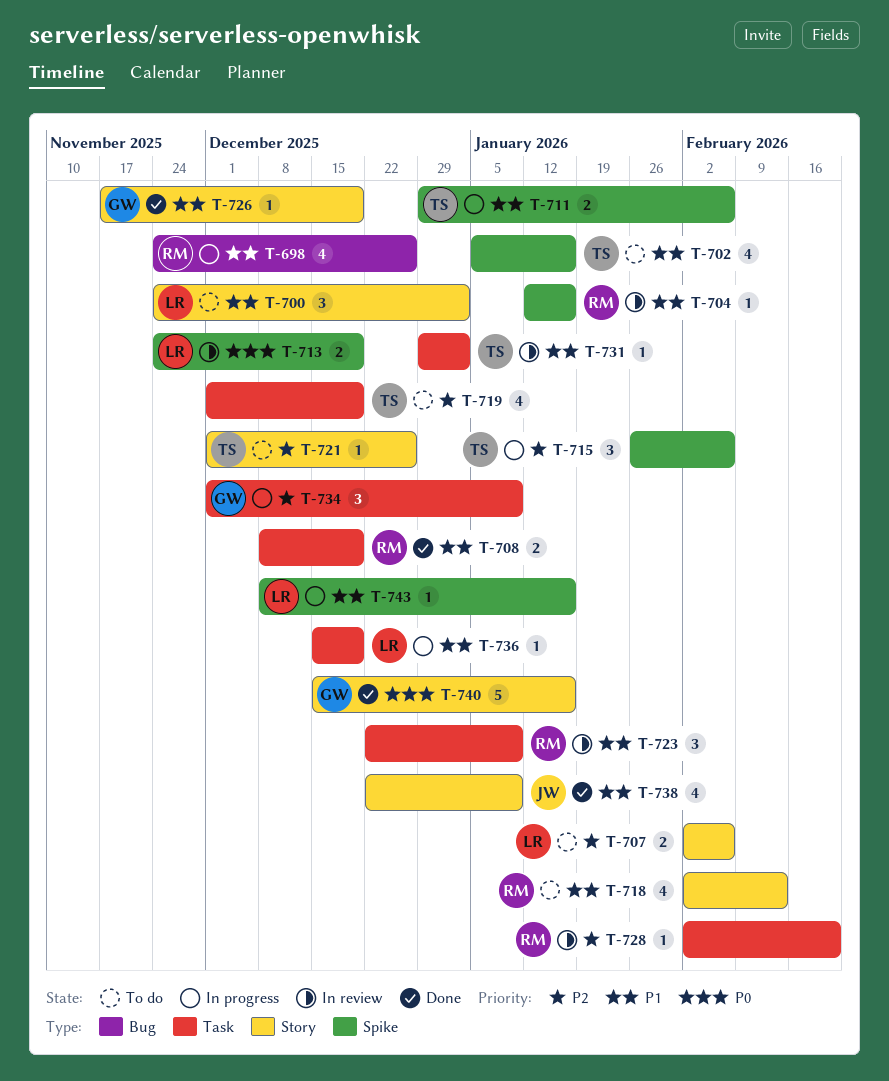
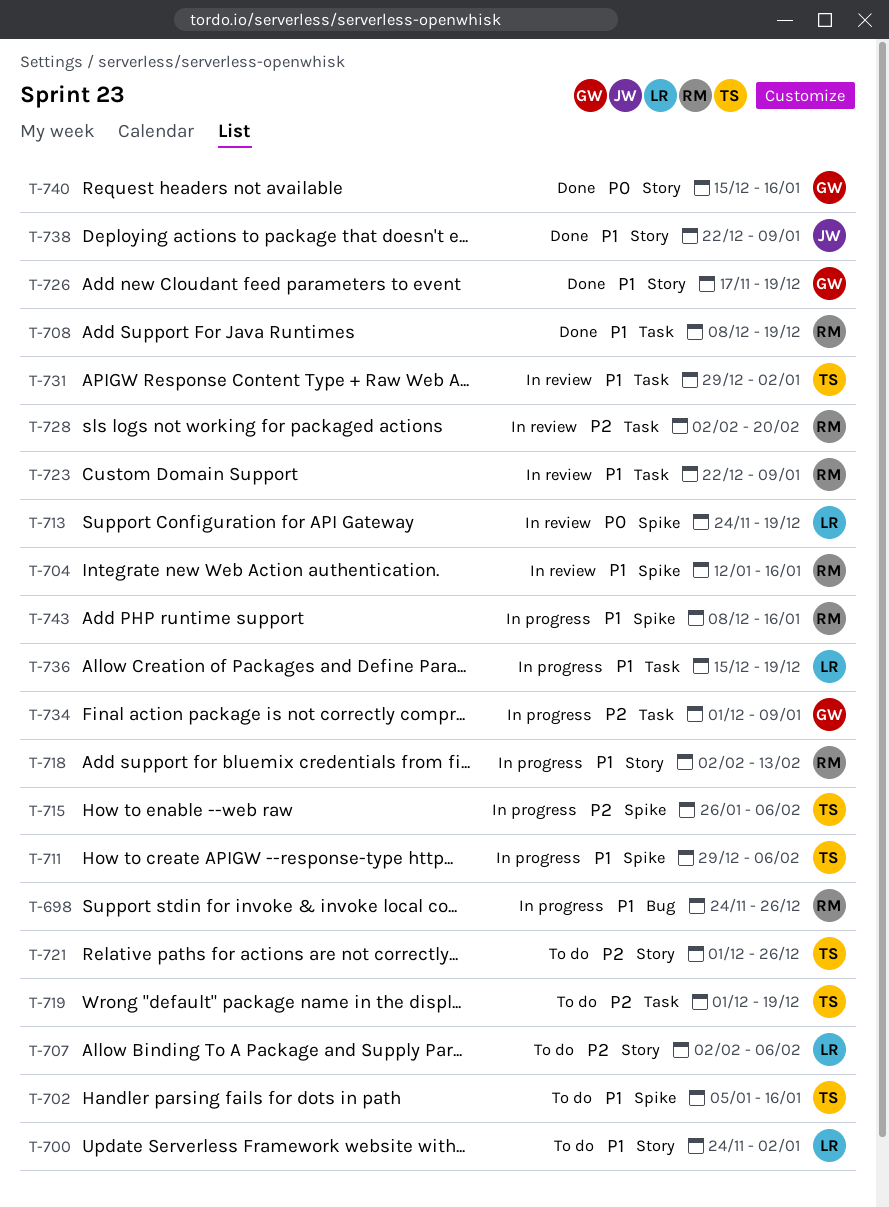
T-718, status: To do -> In progress
T-743, owner: LR -> RM

